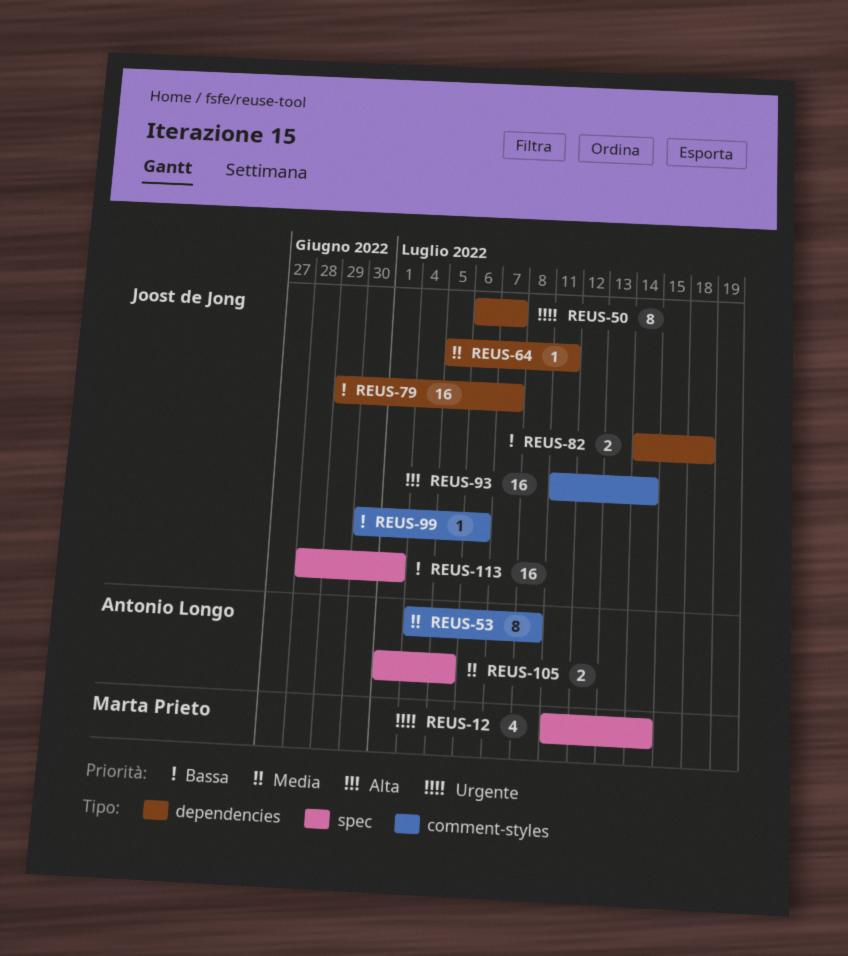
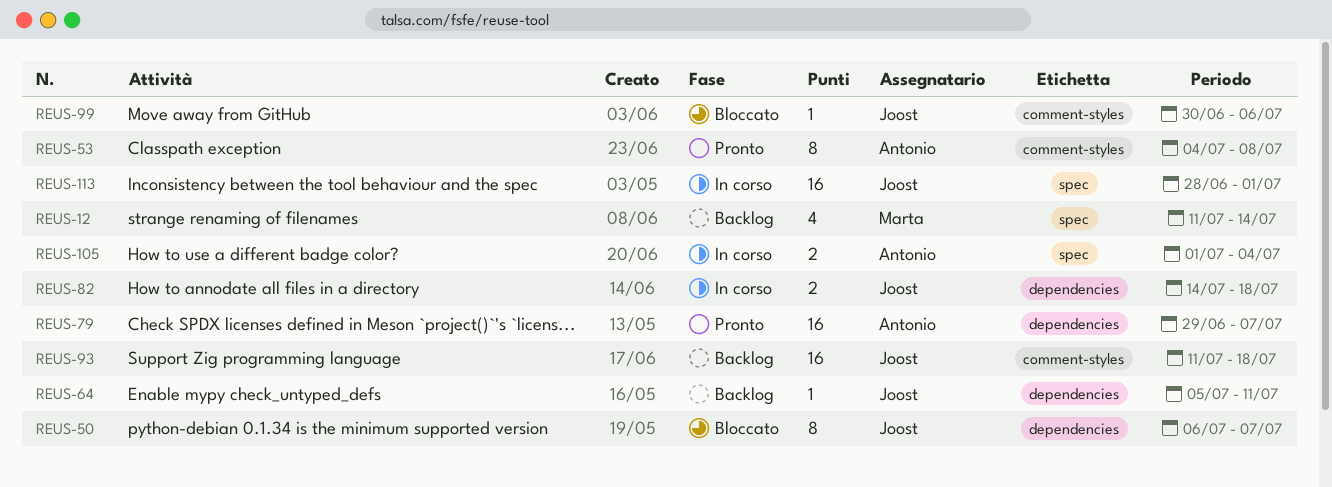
REUS-79, owner: Joost de Jong -> Antonio Longo
REUS-93, due: Jul 14 -> Jul 18
REUS-105, due: Jul 5 -> Jul 4

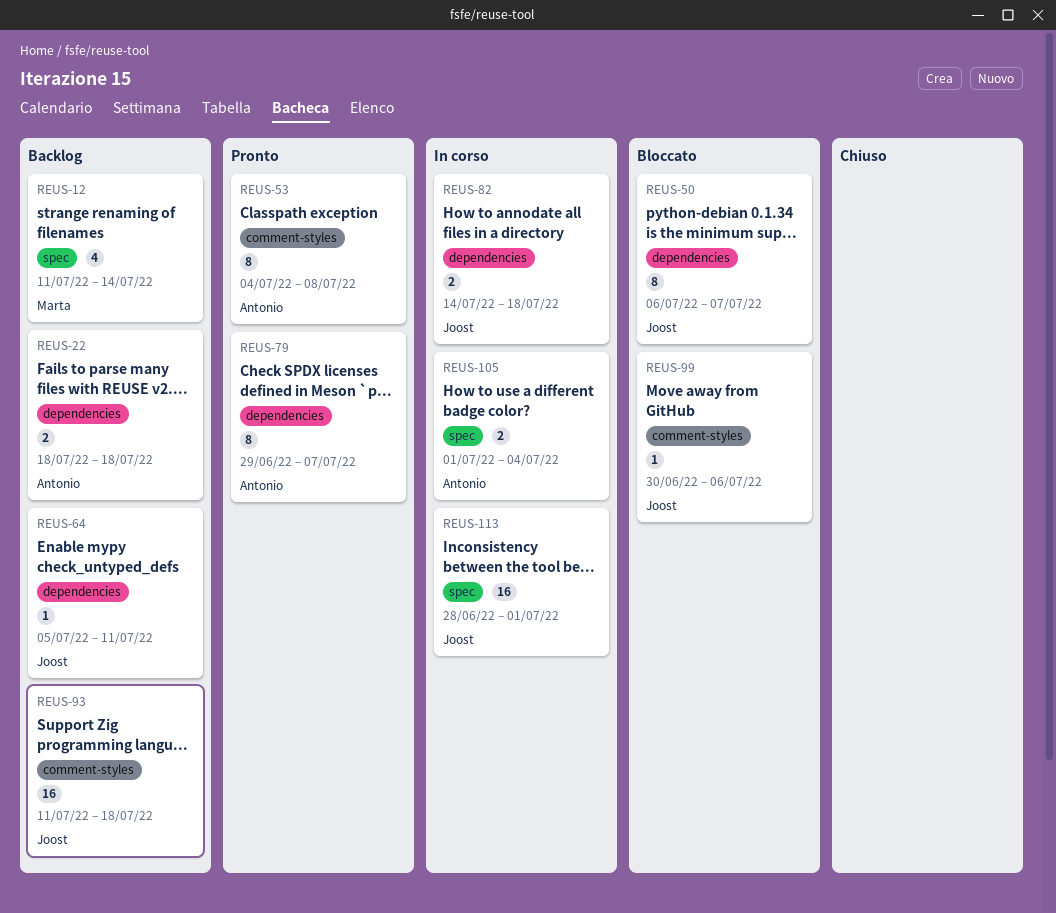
REUS-22: none -> present
REUS-79, estimate: 16 -> 8

